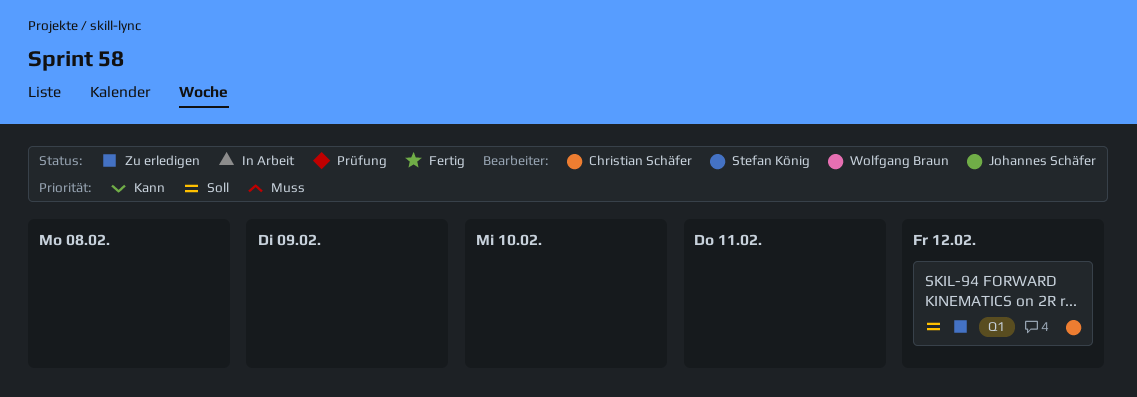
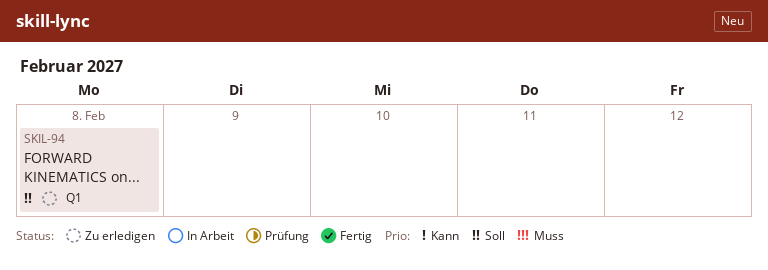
SKIL-94, due: Feb 12 -> Feb 8

